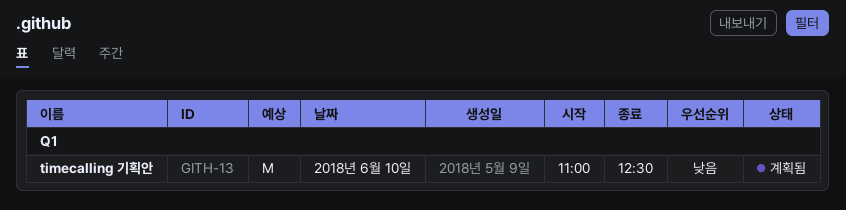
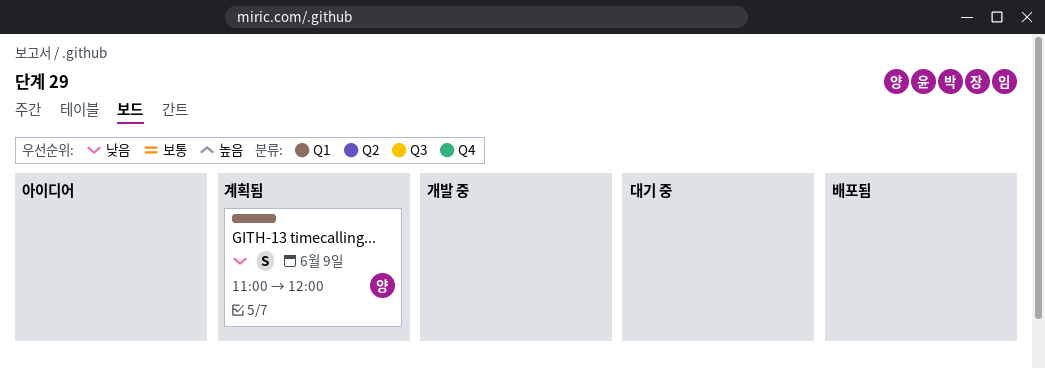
GITH-13, estimate: M -> S
GITH-13, day: Jun 10 -> Jun 9
GITH-13, ends: 12:30 -> 12:00

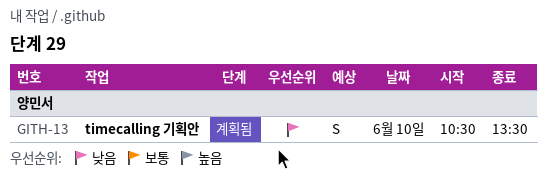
GITH-13, day: Jun 9 -> Jun 10
GITH-13, begins: 11:00 -> 10:30
GITH-13, ends: 12:00 -> 13:30

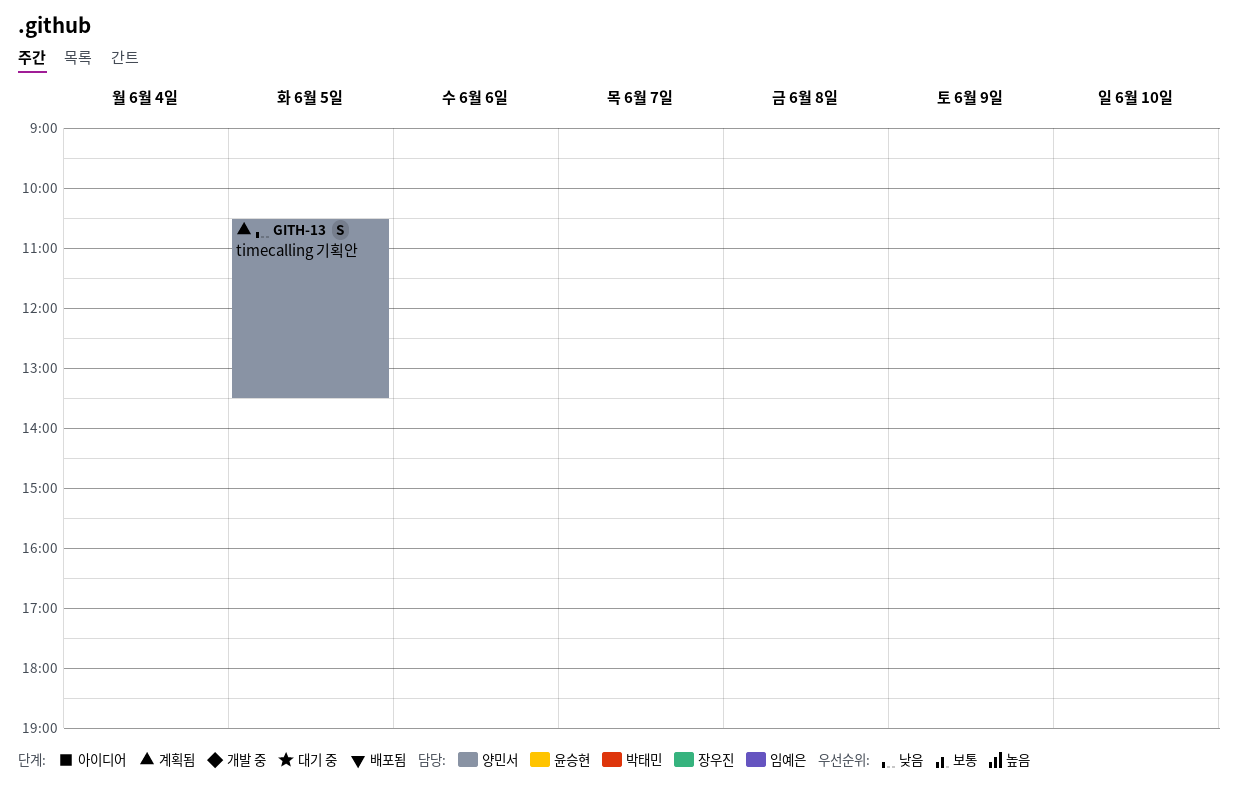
GITH-13, day: Jun 10 -> Jun 5

